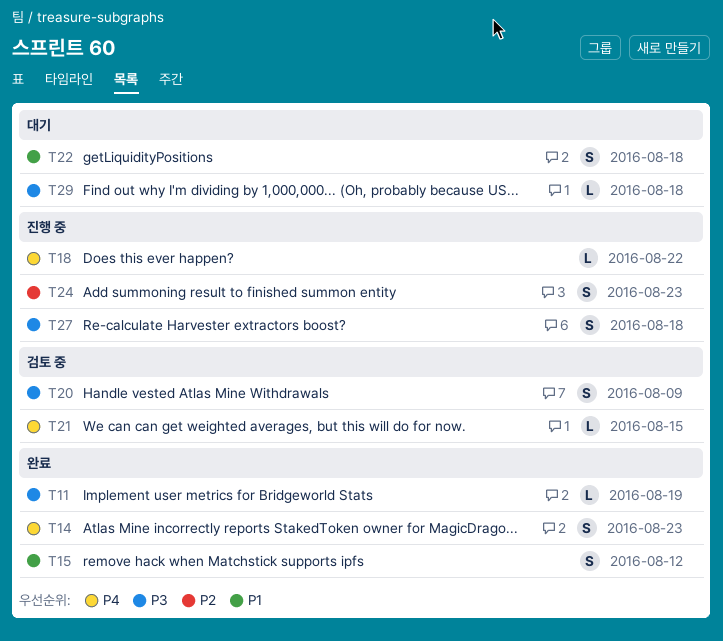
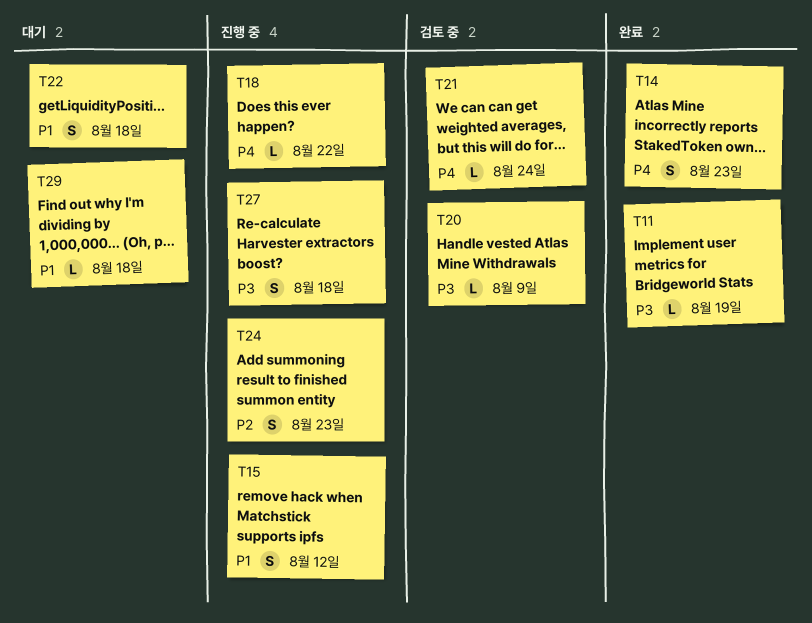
T15, status: 완료 -> 진행 중
T20, estimate: S -> L
T21, due: Aug 15 -> Aug 24
T29, priority: P3 -> P1

